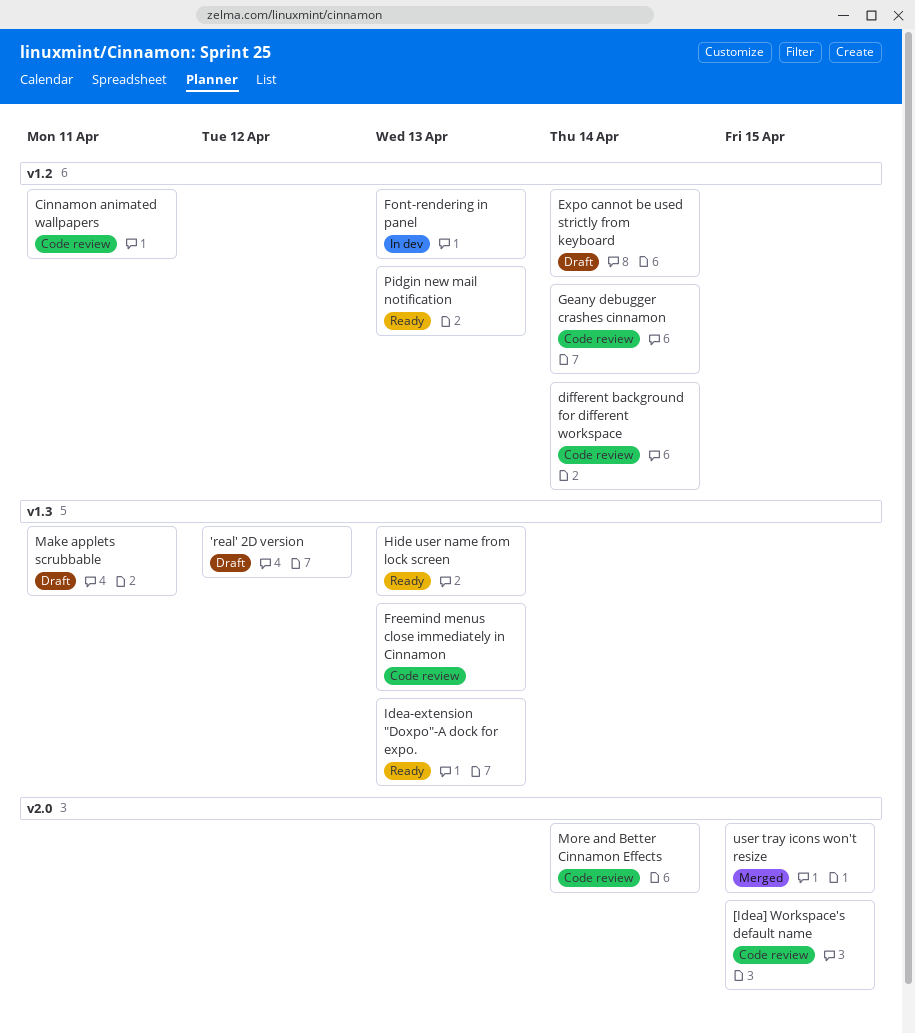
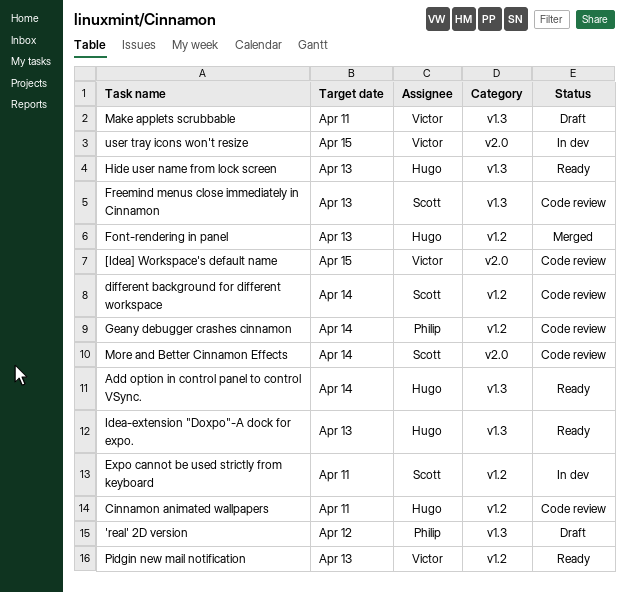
Add option in control panel to control VSync.: none -> present
Expo cannot be used strictly from keyboard, status: Draft -> In dev
Expo cannot be used strictly from keyboard, due: Apr 14 -> Apr 11
Font-rendering in panel, status: In dev -> Merged
user tray icons won't resize, status: Merged -> In dev

